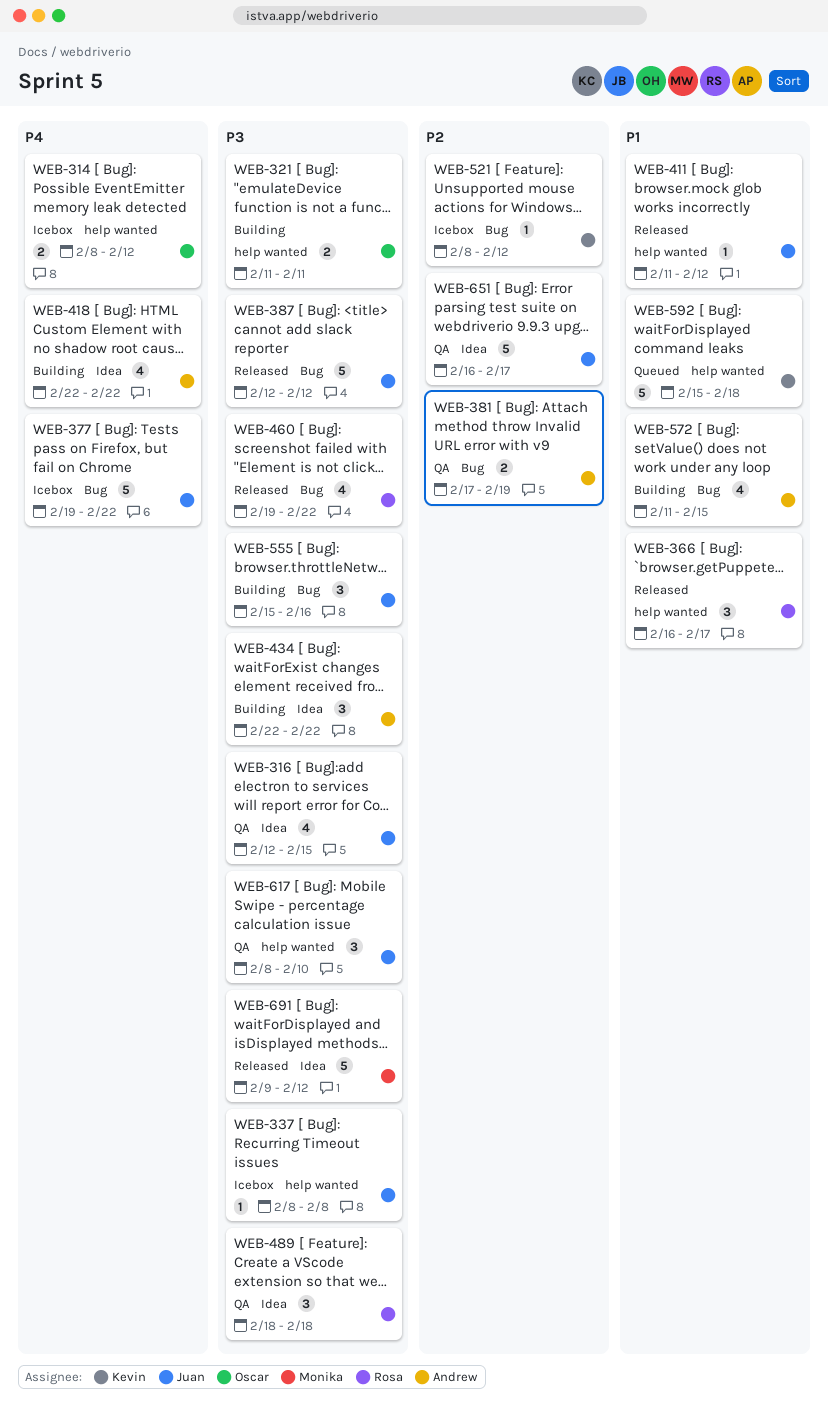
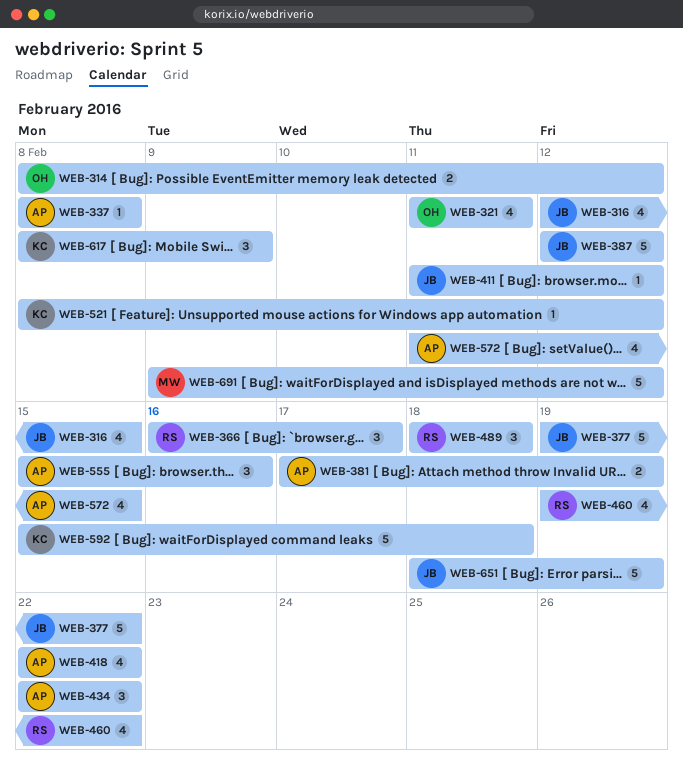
WEB-321, estimate: 2 -> 4
WEB-337, owner: Juan -> Andrew
WEB-555, owner: Juan -> Andrew
WEB-617, owner: Juan -> Kevin
WEB-617, due: Feb 10 -> Feb 9
WEB-651, start: Feb 16 -> Feb 18
WEB-651, due: Feb 17 -> Feb 19

